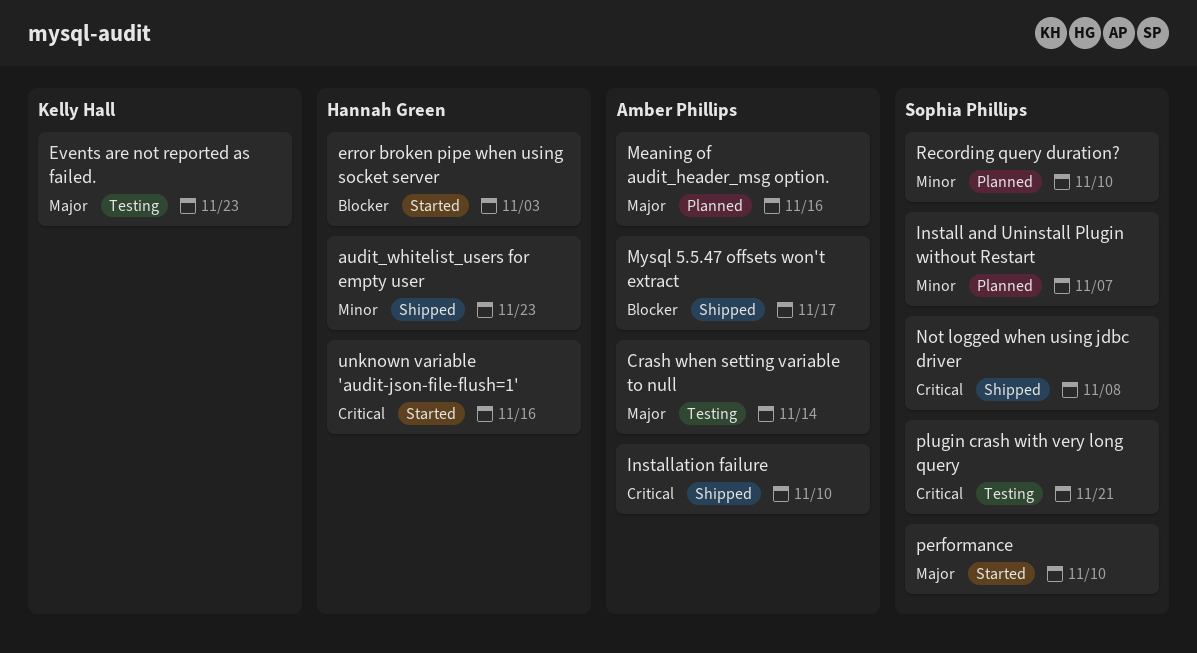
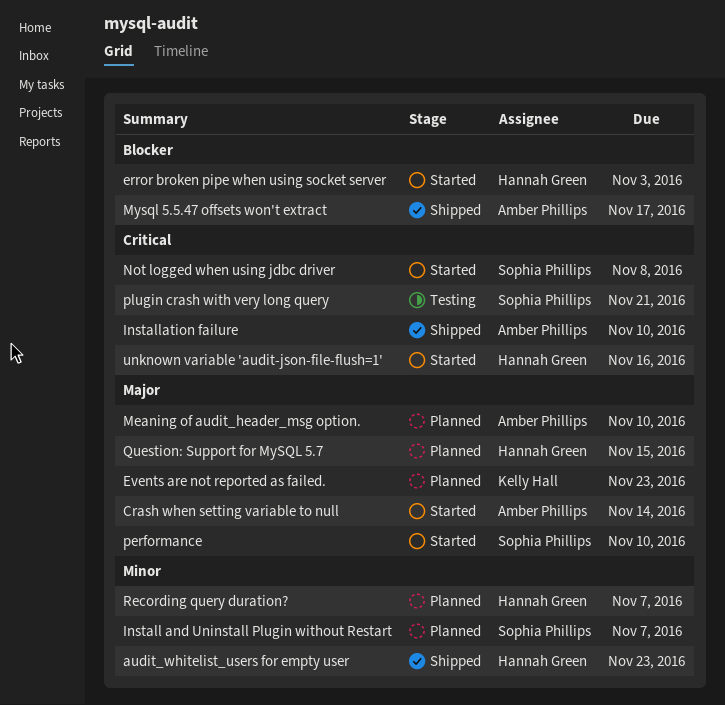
Crash when setting variable to null, status: Testing -> Started
Events are not reported as failed., status: Testing -> Planned
Meaning of audit_header_msg option., due: Nov 16 -> Nov 10
Not logged when using jdbc driver, status: Shipped -> Started
Question: Support for MySQL 5.7: none -> present
Recording query duration?, owner: Sophia Phillips -> Hannah Green
Recording query duration?, due: Nov 10 -> Nov 7

